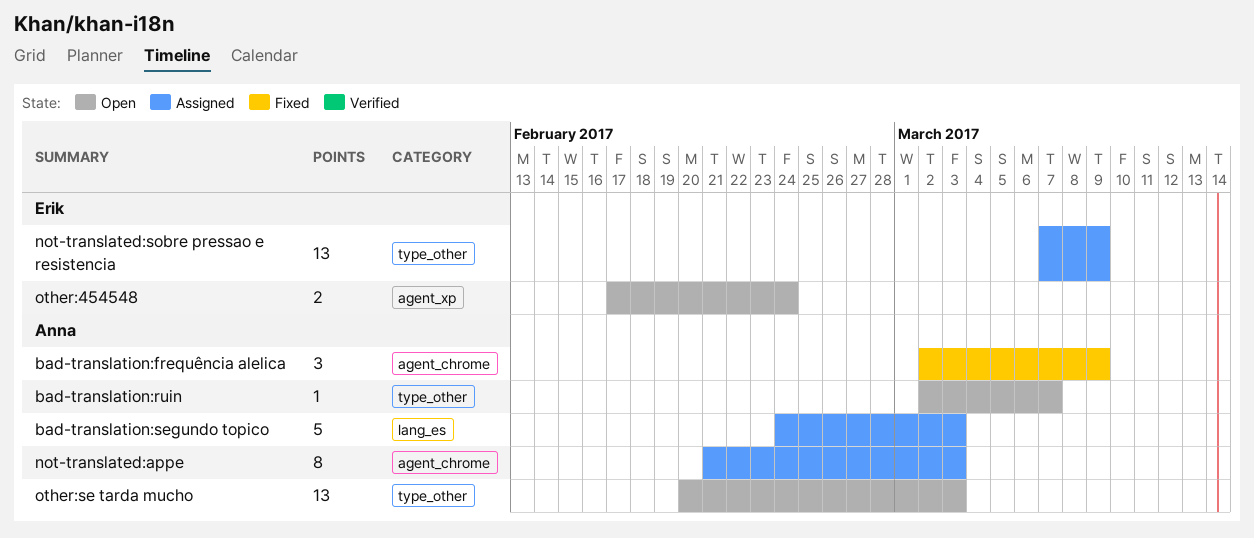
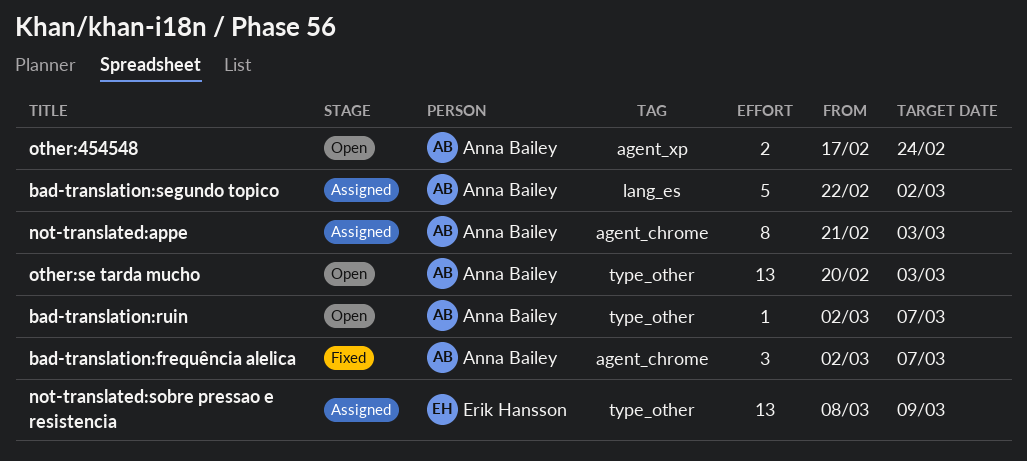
bad-translation:frequência alelica, due: Mar 9 -> Mar 7
bad-translation:segundo topico, start: Feb 24 -> Feb 22
bad-translation:segundo topico, due: Mar 3 -> Mar 2
not-translated:sobre pressao e resistencia, start: Mar 7 -> Mar 8
other:454548, owner: Erik Hansson -> Anna Bailey

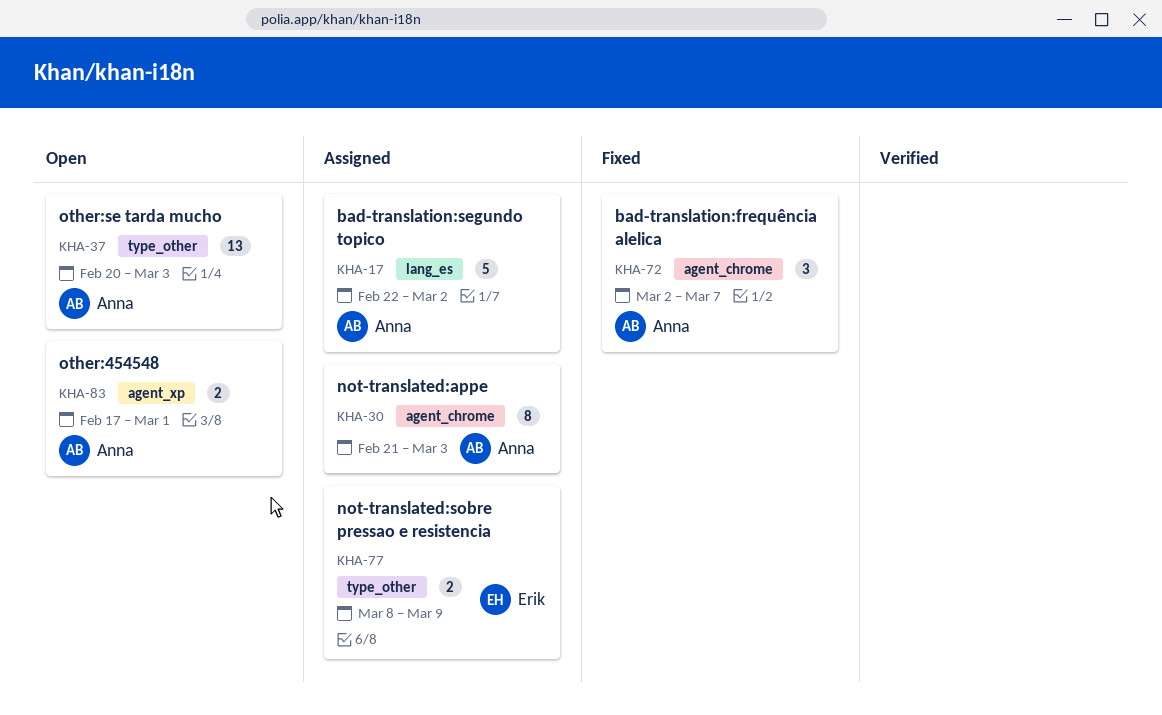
bad-translation:ruin: present -> none
not-translated:sobre pressao e resistencia, estimate: 13 -> 2
other:454548, due: Feb 24 -> Mar 1

